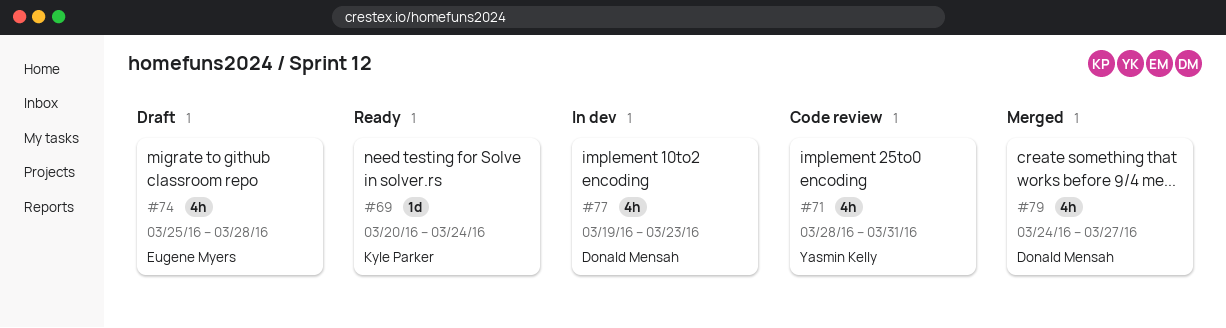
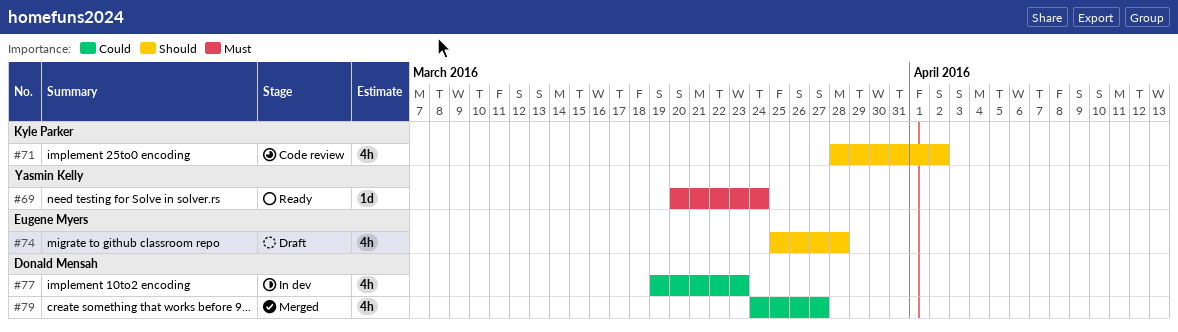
#69, owner: Kyle Parker -> Yasmin Kelly
#71, owner: Yasmin Kelly -> Kyle Parker
#71, due: Mar 31 -> Apr 2

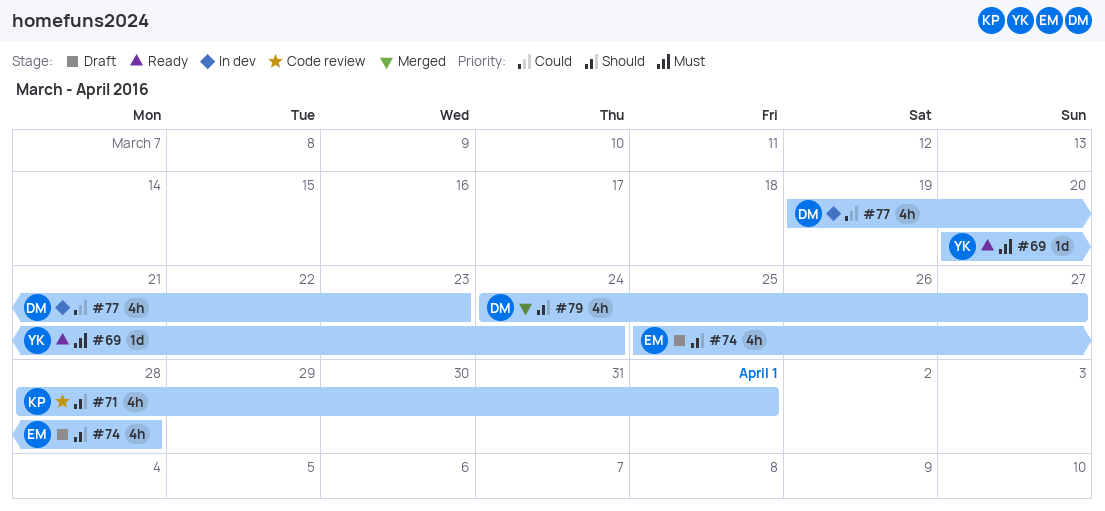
#71, due: Apr 2 -> Apr 1
#79, priority: Could -> Should

